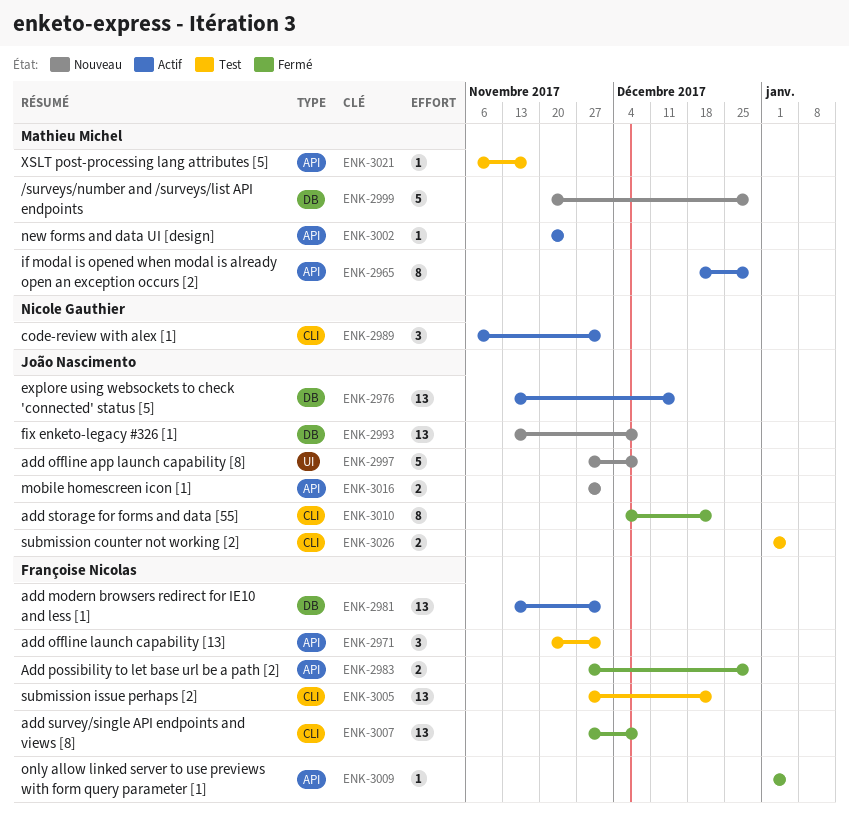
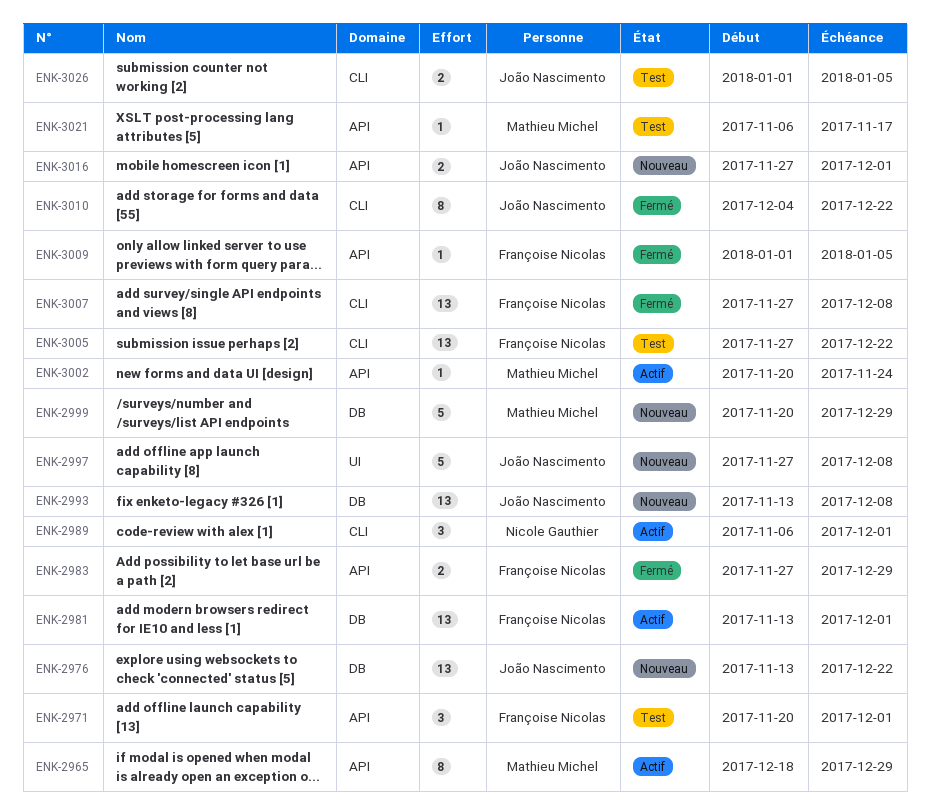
ENK-2976, status: Actif -> Nouveau
ENK-2976, due: Dec 15 -> Dec 22

